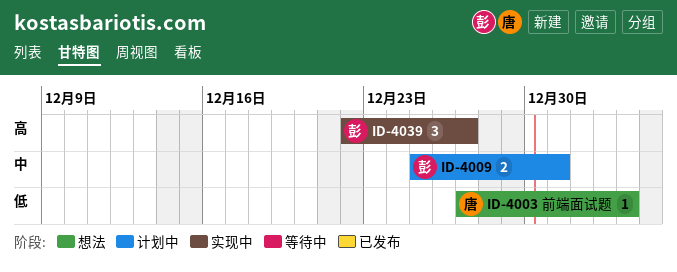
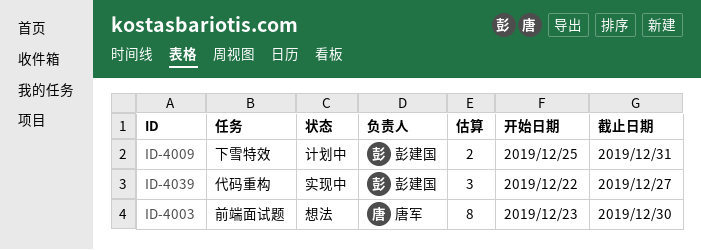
ID-4003, estimate: 1 -> 8
ID-4003, start: Dec 27 -> Dec 23
ID-4003, due: Jan 3 -> Dec 30

